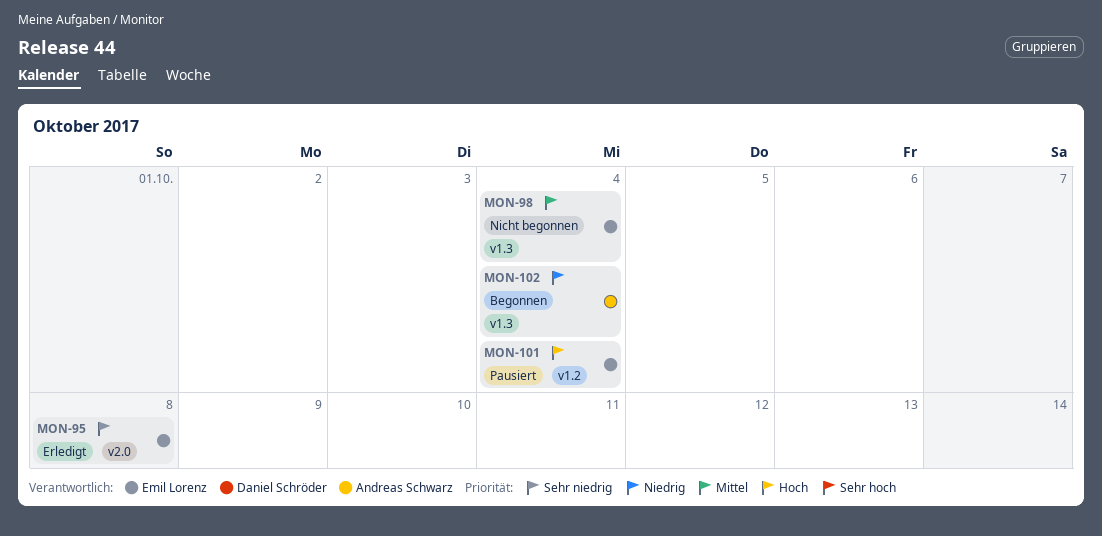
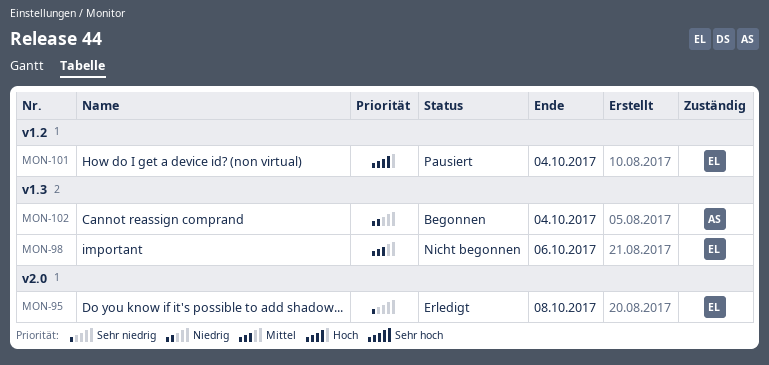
MON-98, due: Oct 4 -> Oct 6

